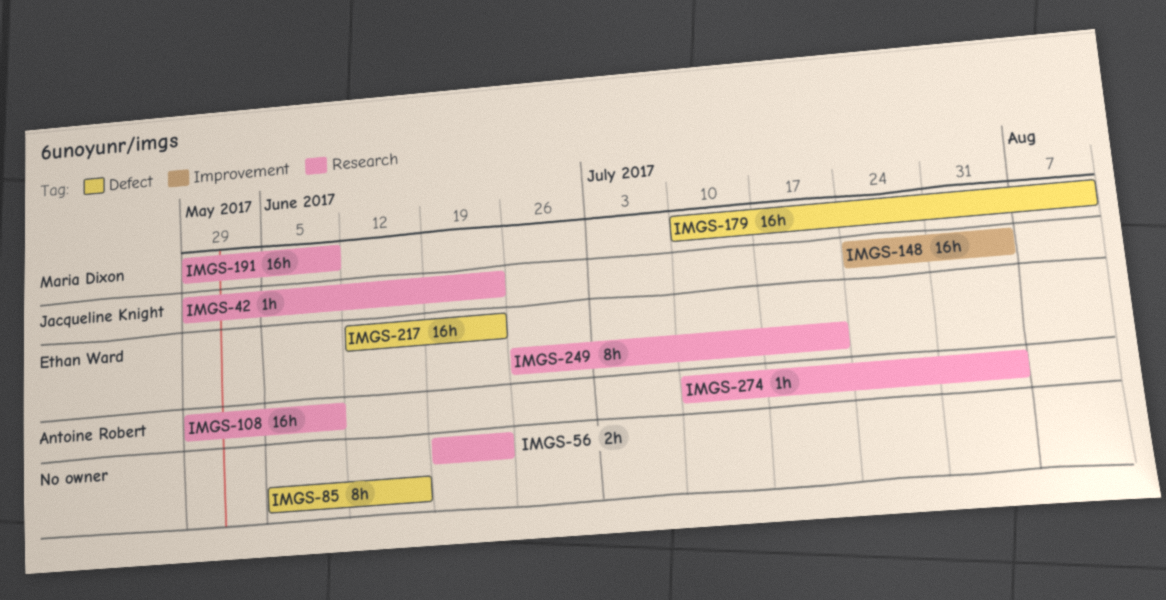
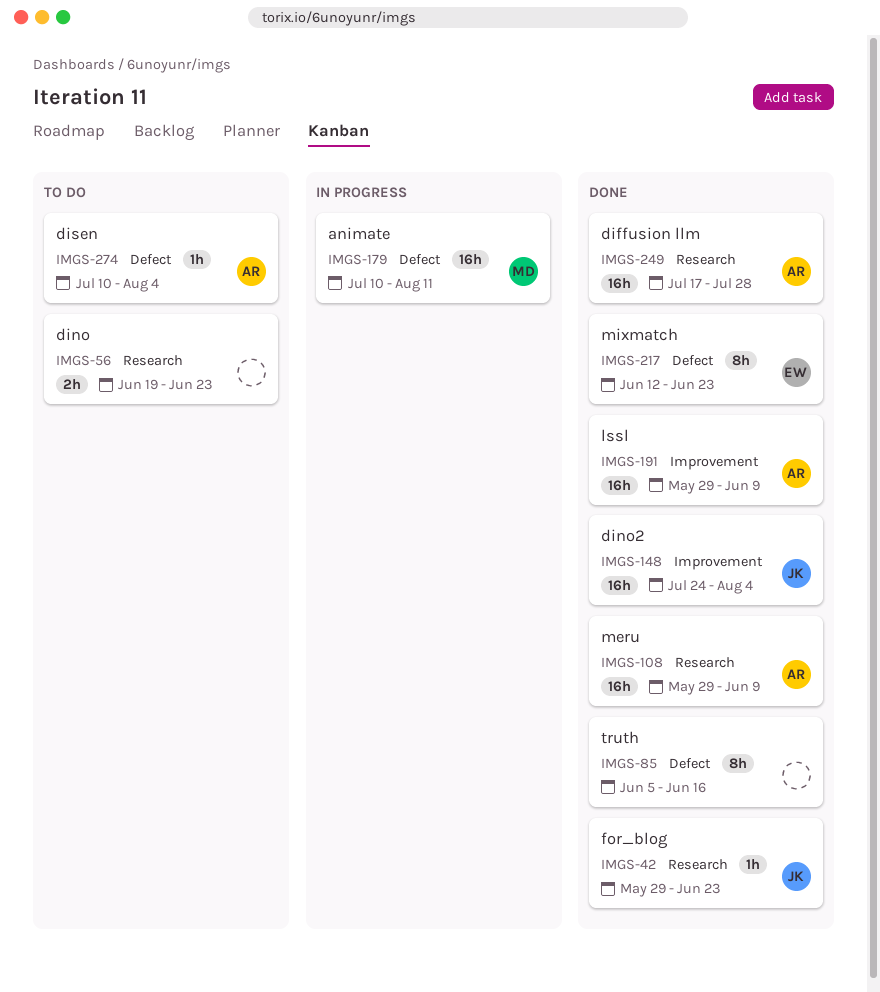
IMGS-191, owner: Maria Dixon -> Antoine Robert
IMGS-191, label: Research -> Improvement
IMGS-217, estimate: 16h -> 8h
IMGS-249, owner: Ethan Ward -> Antoine Robert
IMGS-249, estimate: 8h -> 16h
IMGS-249, start: Jun 26 -> Jul 17
IMGS-249, due: Jul 21 -> Jul 28
IMGS-274, label: Research -> Defect

